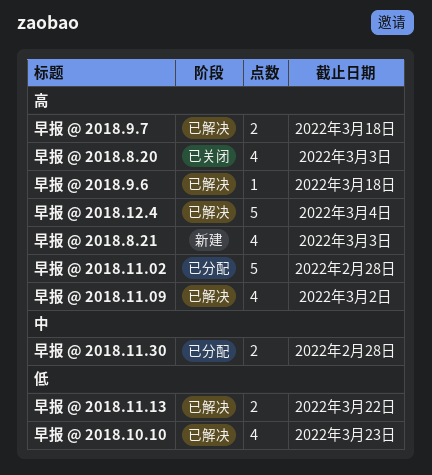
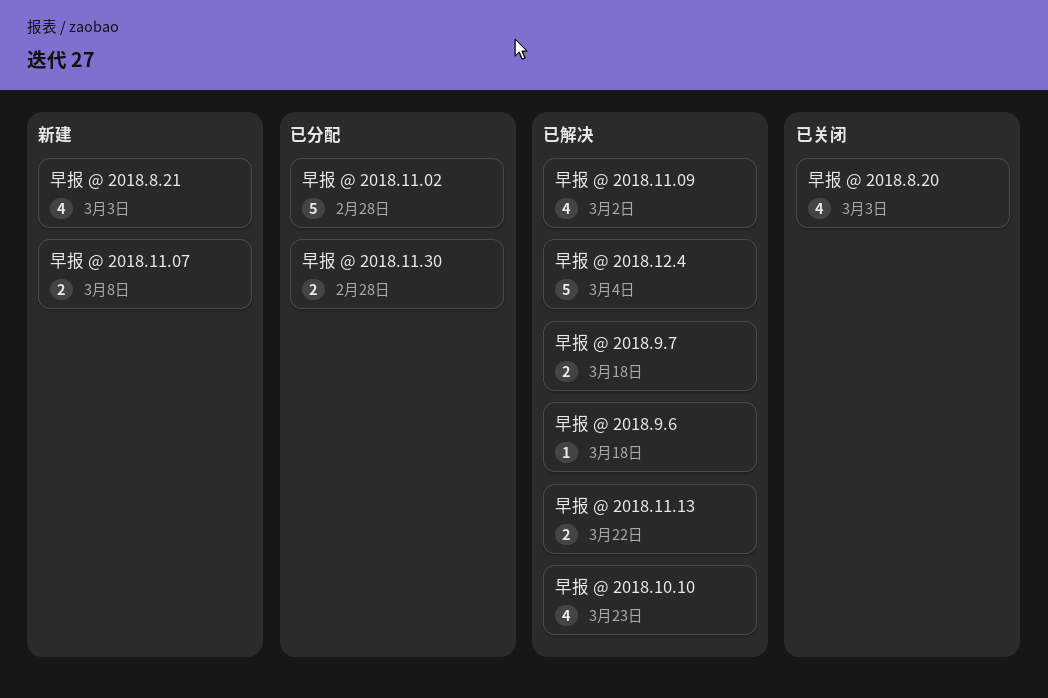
早报 @ 2018.11.07: none -> present

